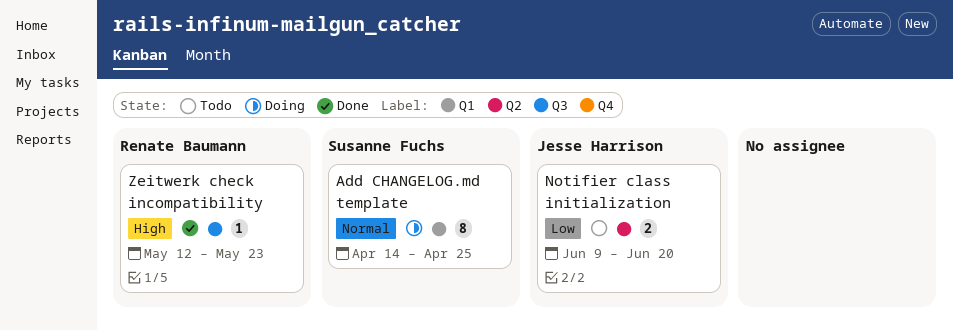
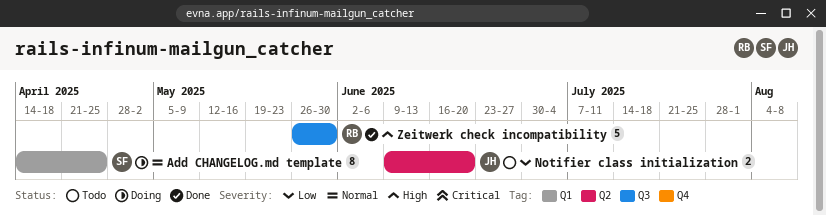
Zeitwerk check incompatibility, estimate: 1 -> 5
Zeitwerk check incompatibility, start: May 12 -> May 26
Zeitwerk check incompatibility, due: May 23 -> May 30

